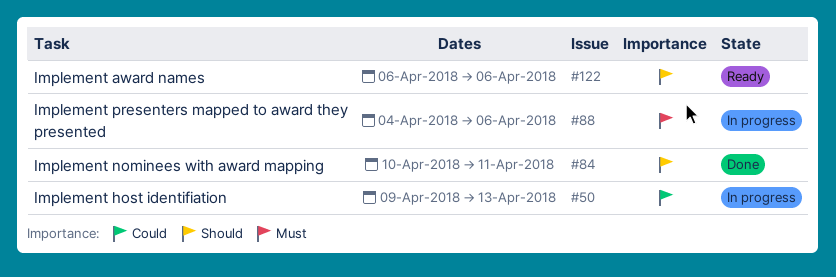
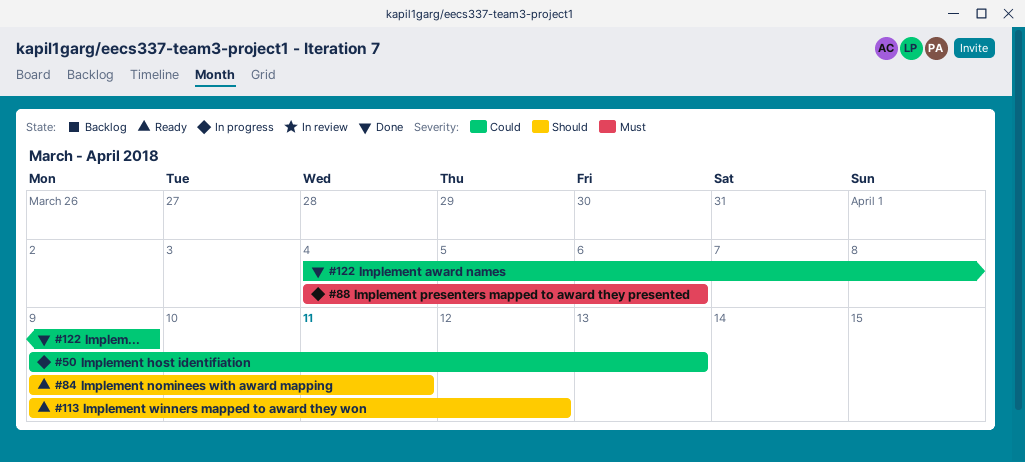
#84, status: Done -> Ready
#84, start: Apr 10 -> Apr 9
#113: none -> present
#122, status: Ready -> Done
#122, priority: Should -> Could
#122, start: Apr 6 -> Apr 4
#122, due: Apr 6 -> Apr 9

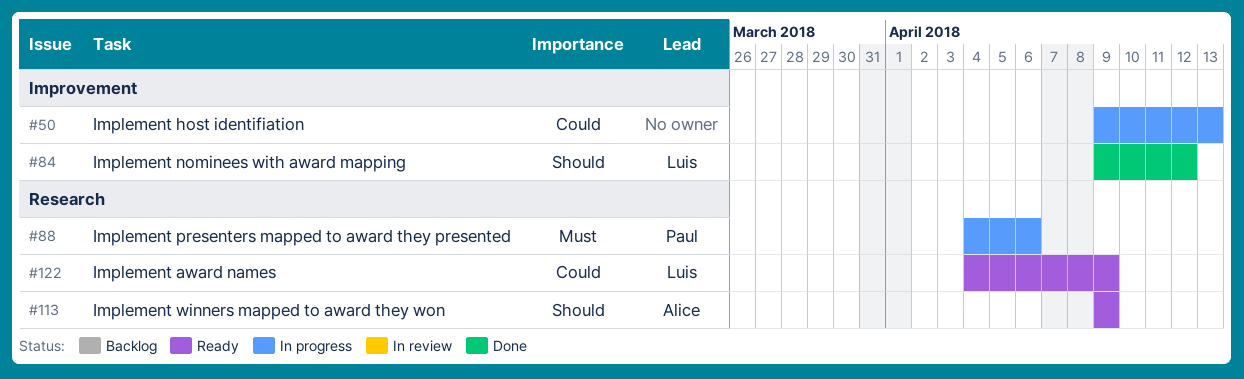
#84, status: Ready -> Done
#84, due: Apr 11 -> Apr 12
#113, due: Apr 12 -> Apr 9
#122, status: Done -> Ready

